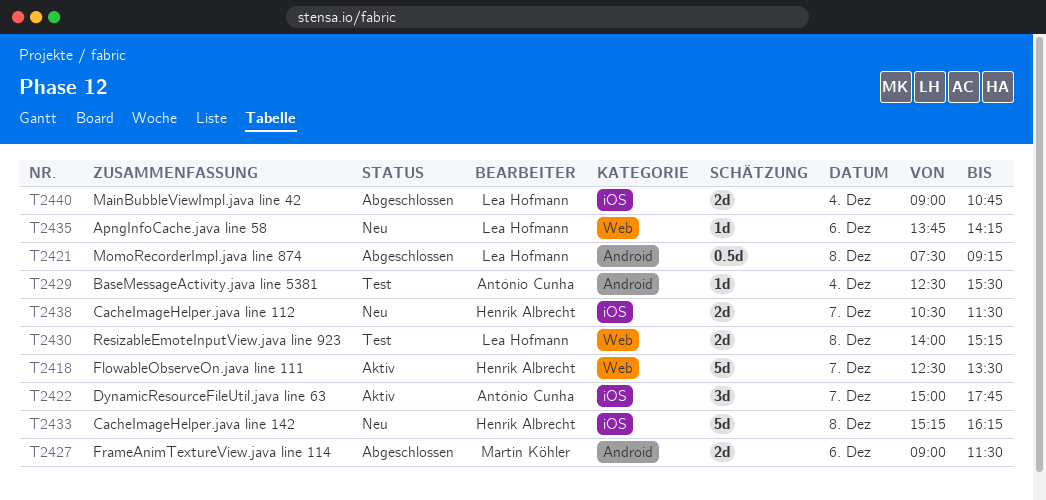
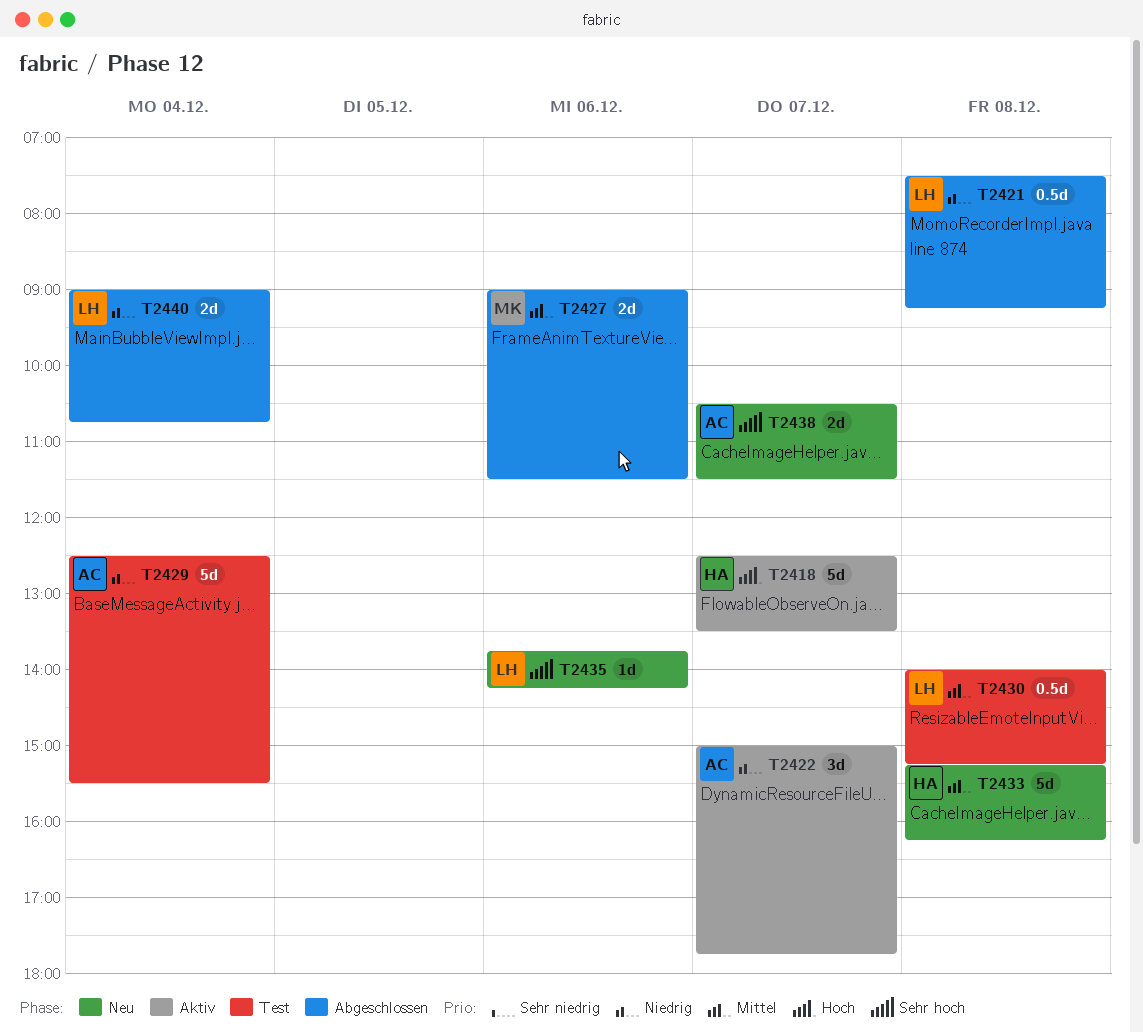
T2429, estimate: 1d -> 5d
T2430, estimate: 2d -> 0.5d
T2438, owner: Henrik Albrecht -> António Cunha

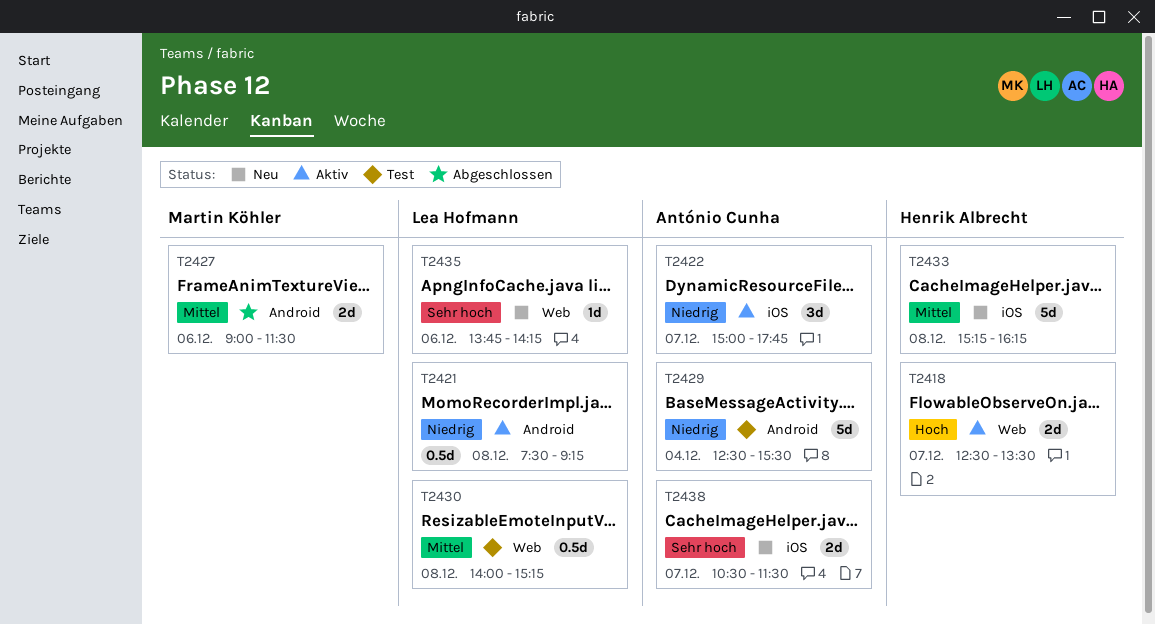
T2418, estimate: 5d -> 2d
T2421, status: Abgeschlossen -> Aktiv
T2440: present -> none

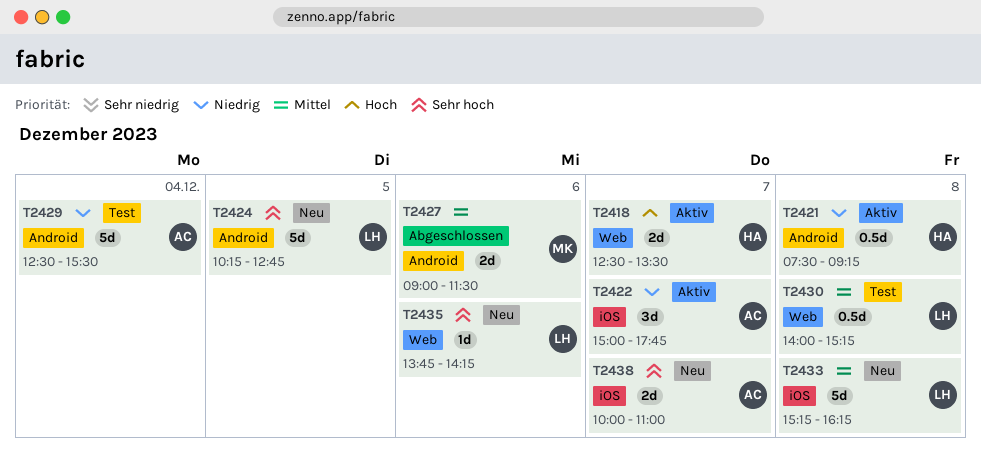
T2421, owner: Lea Hofmann -> Henrik Albrecht
T2424: none -> present
T2433, owner: Henrik Albrecht -> Lea Hofmann
T2438, begins: 10:30 -> 10:00
T2438, ends: 11:30 -> 11:00

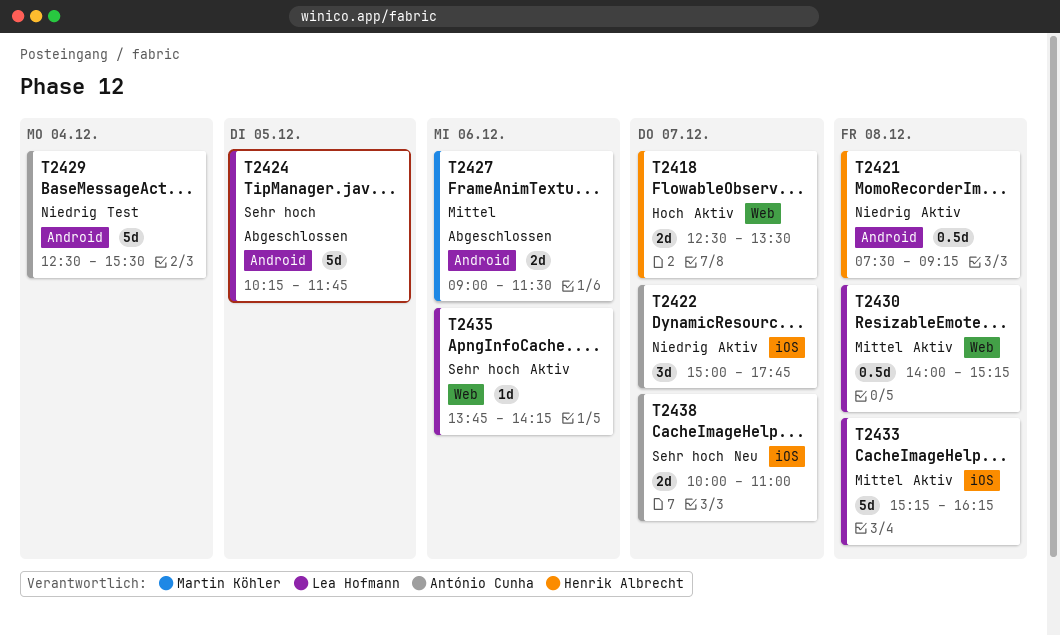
T2424, status: Neu -> Abgeschlossen
T2424, ends: 12:45 -> 11:45
T2430, status: Test -> Aktiv
T2433, status: Neu -> Aktiv
T2435, status: Neu -> Aktiv

